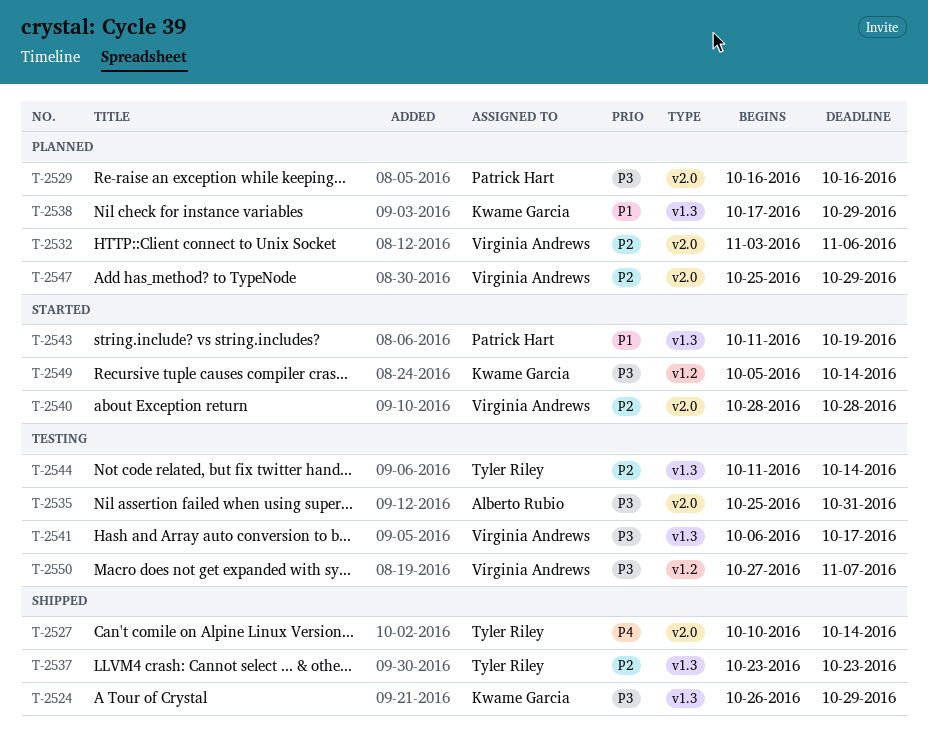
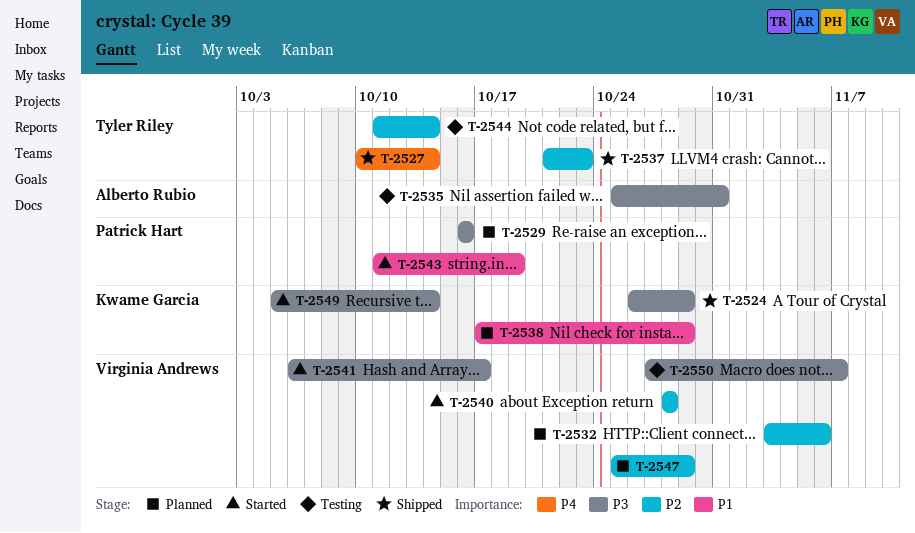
T-2537, start: Oct 23 -> Oct 21
T-2541, status: Testing -> Started

